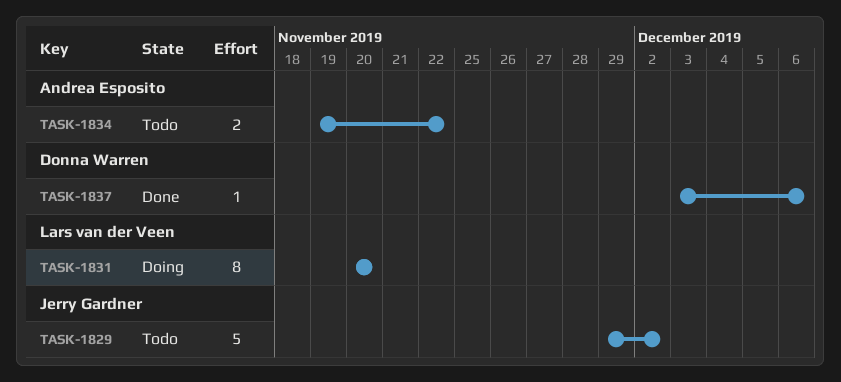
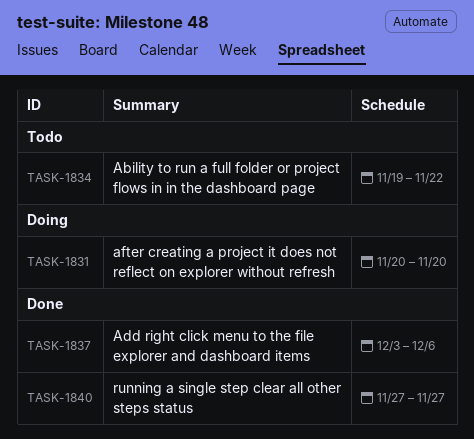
TASK-1829: present -> none
TASK-1840: none -> present

